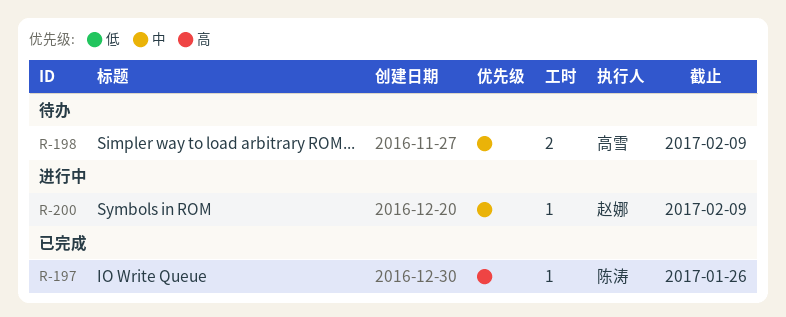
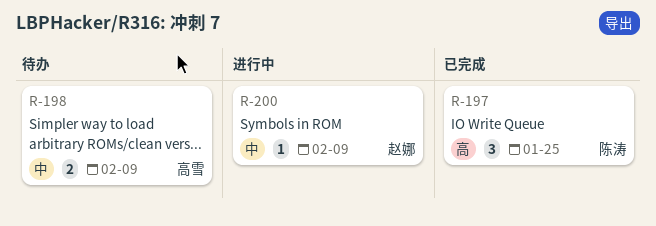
R-197, estimate: 1 -> 3
R-197, due: Jan 26 -> Jan 25

